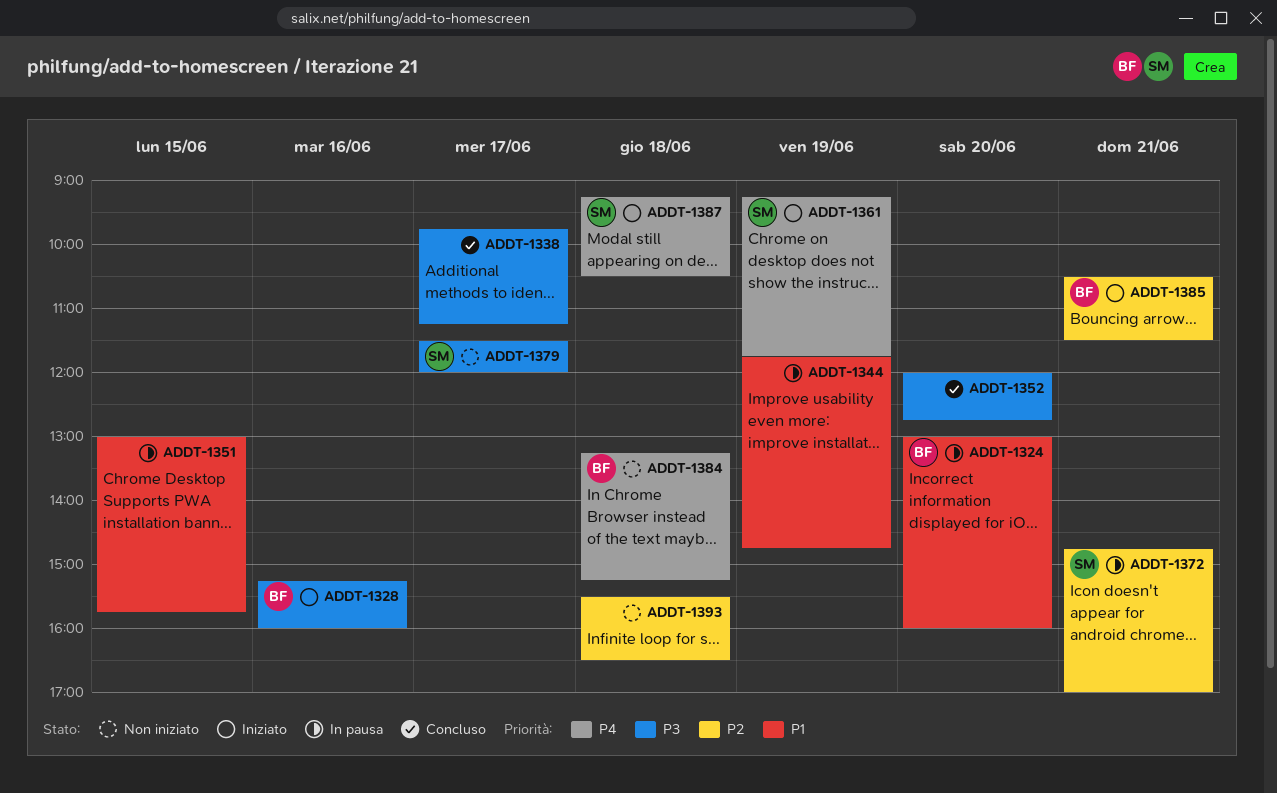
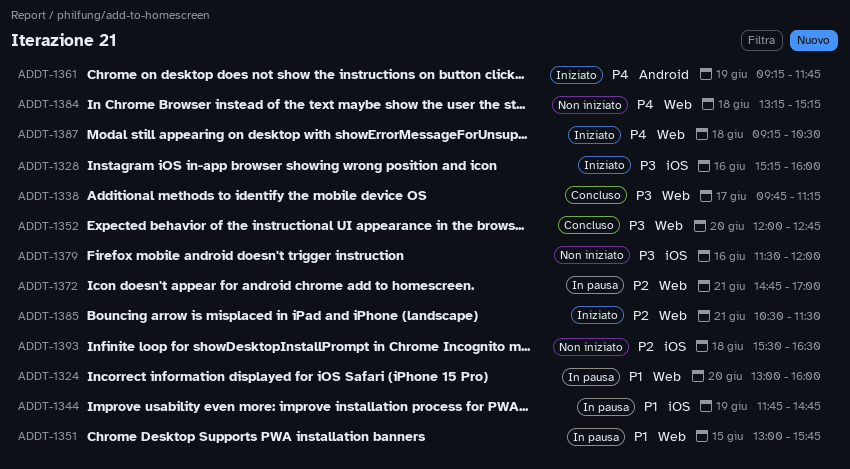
ADDT-1379, day: Jun 17 -> Jun 16

